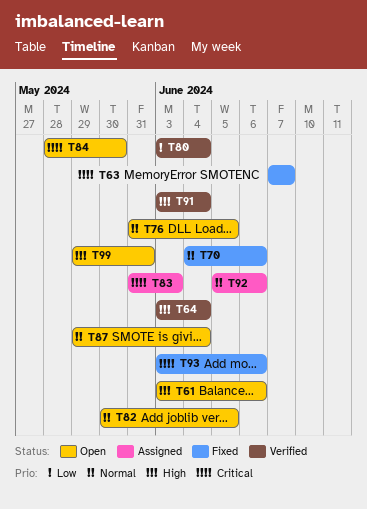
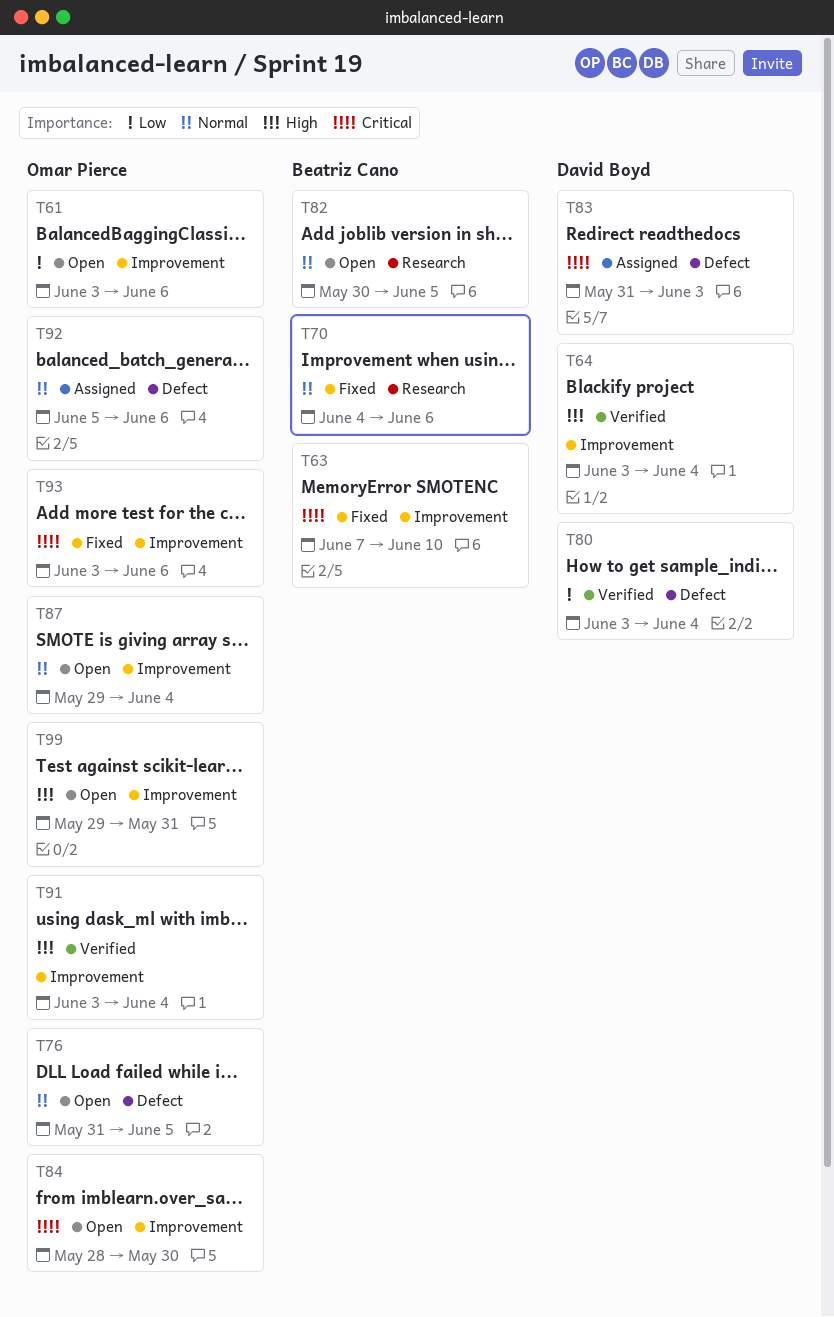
T61, priority: High -> Low
T63, due: Jun 7 -> Jun 10

